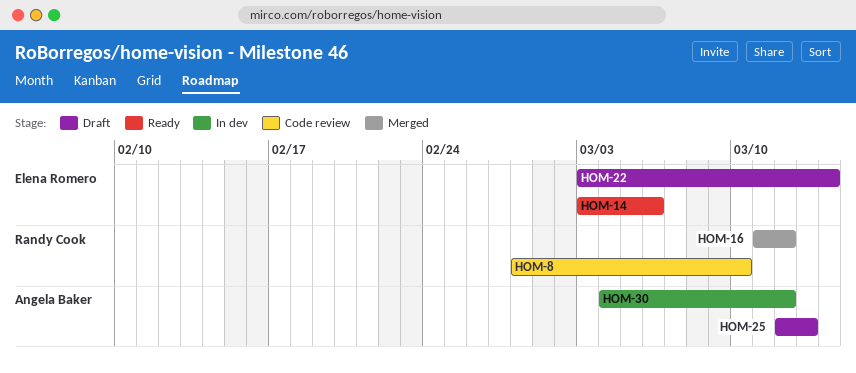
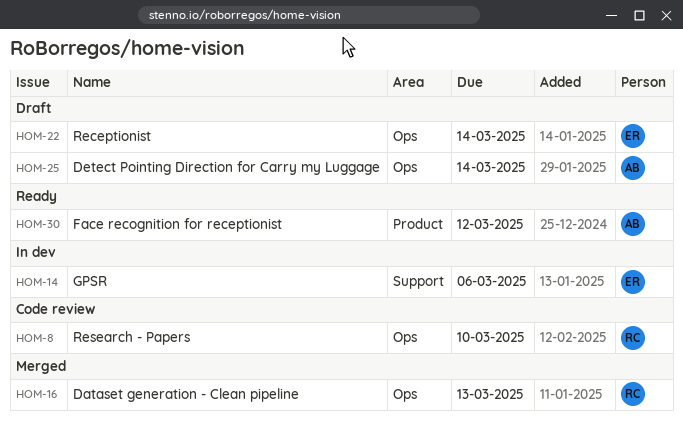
HOM-14, status: Ready -> In dev
HOM-16, due: Mar 12 -> Mar 13
HOM-25, due: Mar 13 -> Mar 14
HOM-30, status: In dev -> Ready

